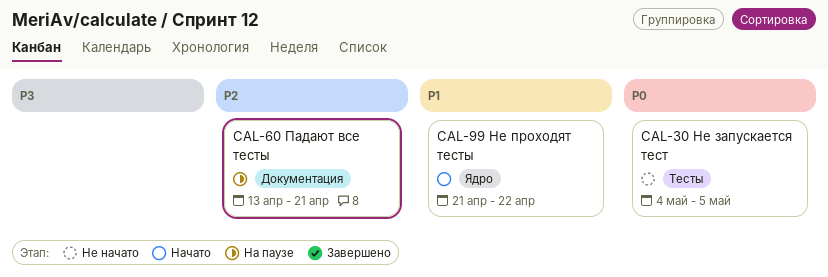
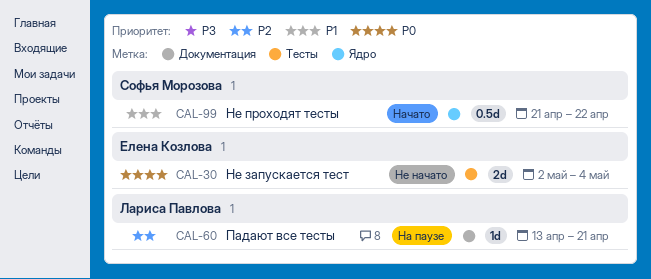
CAL-30, start: May 4 -> May 2
CAL-30, due: May 5 -> May 4

